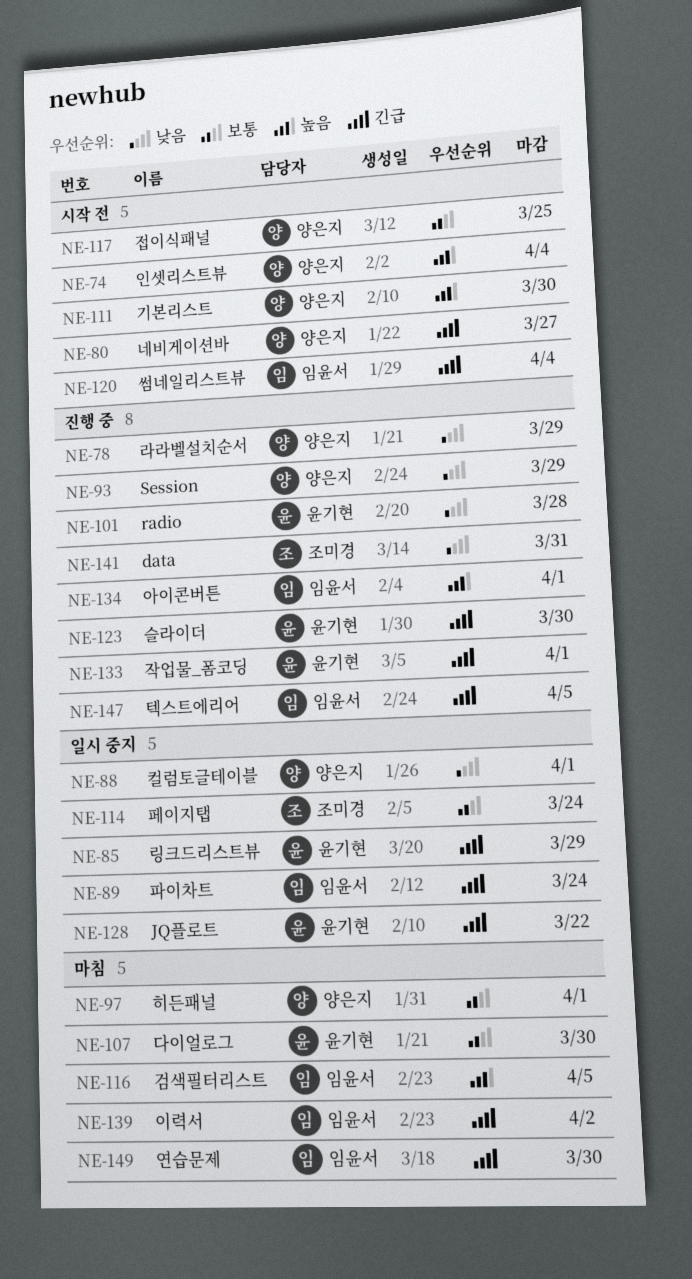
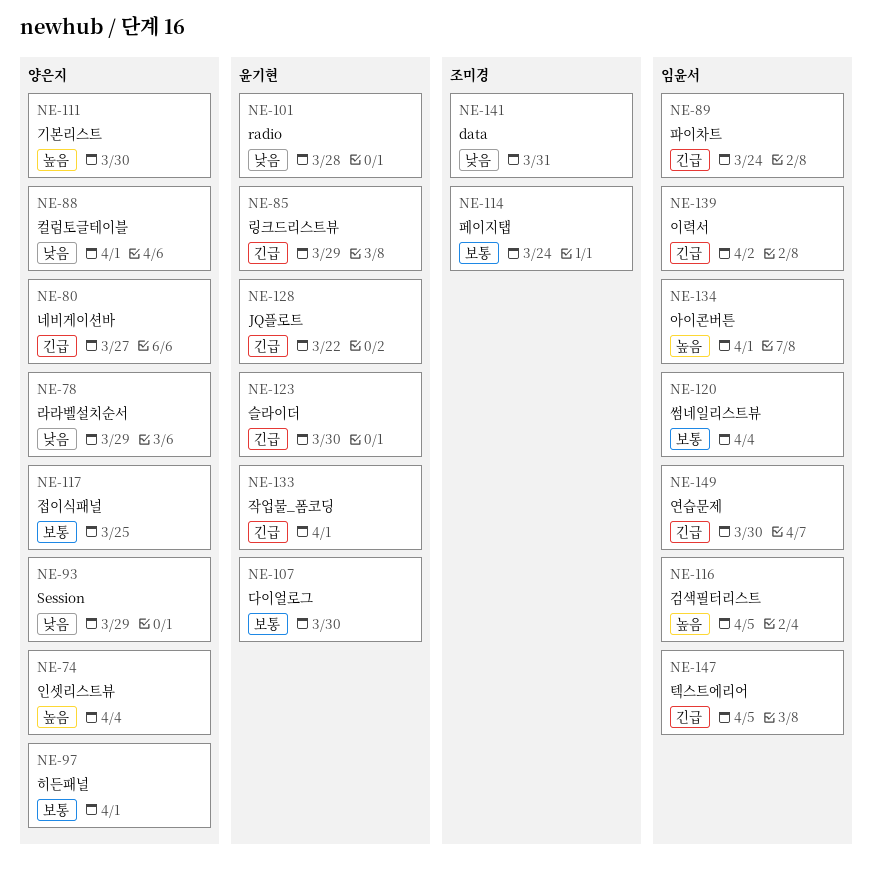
NE-120, priority: 긴급 -> 보통

